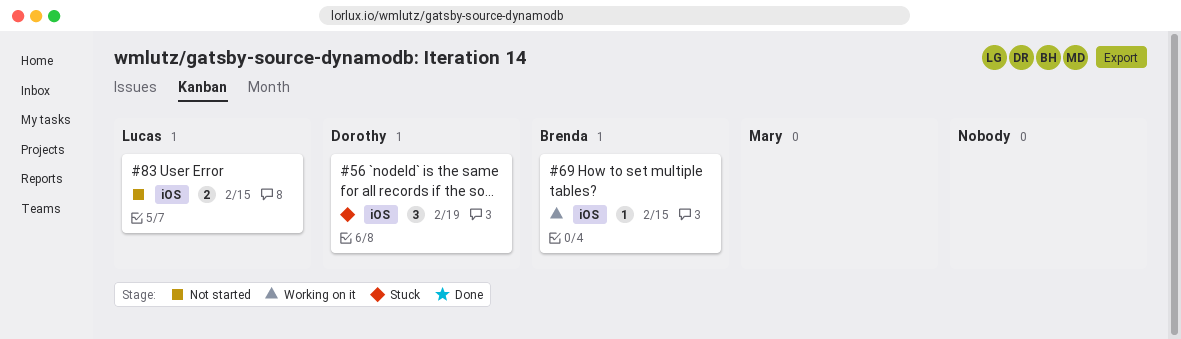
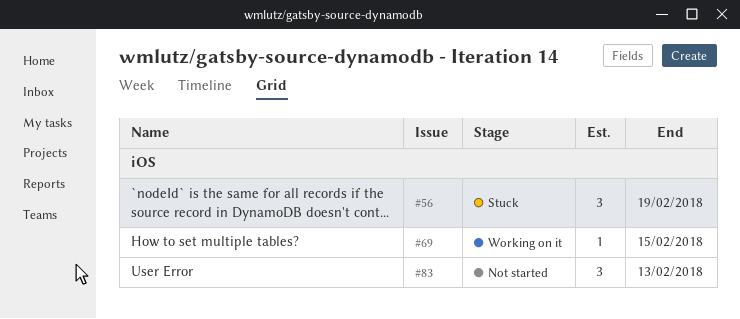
#83, estimate: 2 -> 3
#83, due: Feb 15 -> Feb 13

